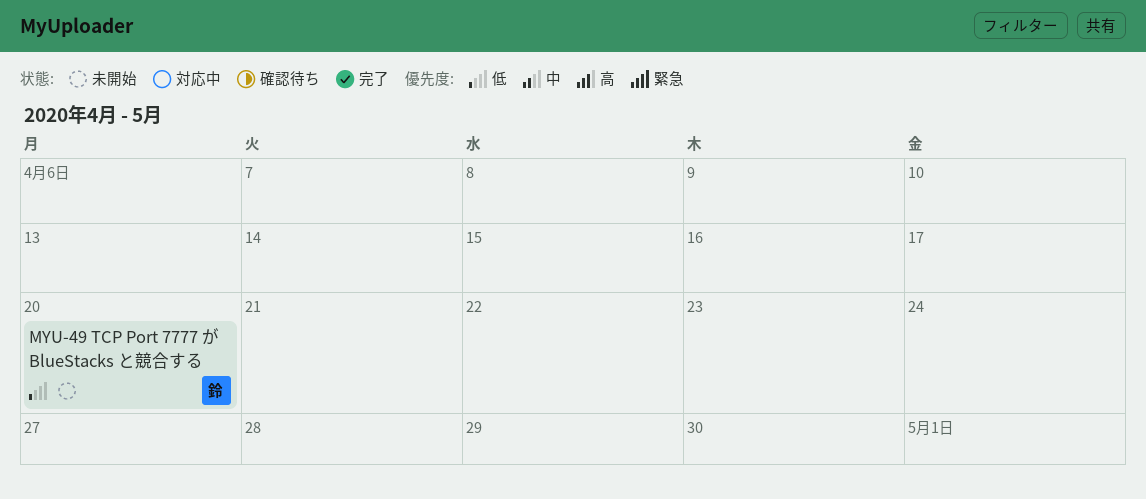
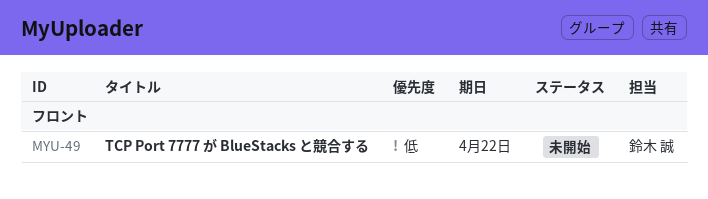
MYU-49, due: Apr 20 -> Apr 22

